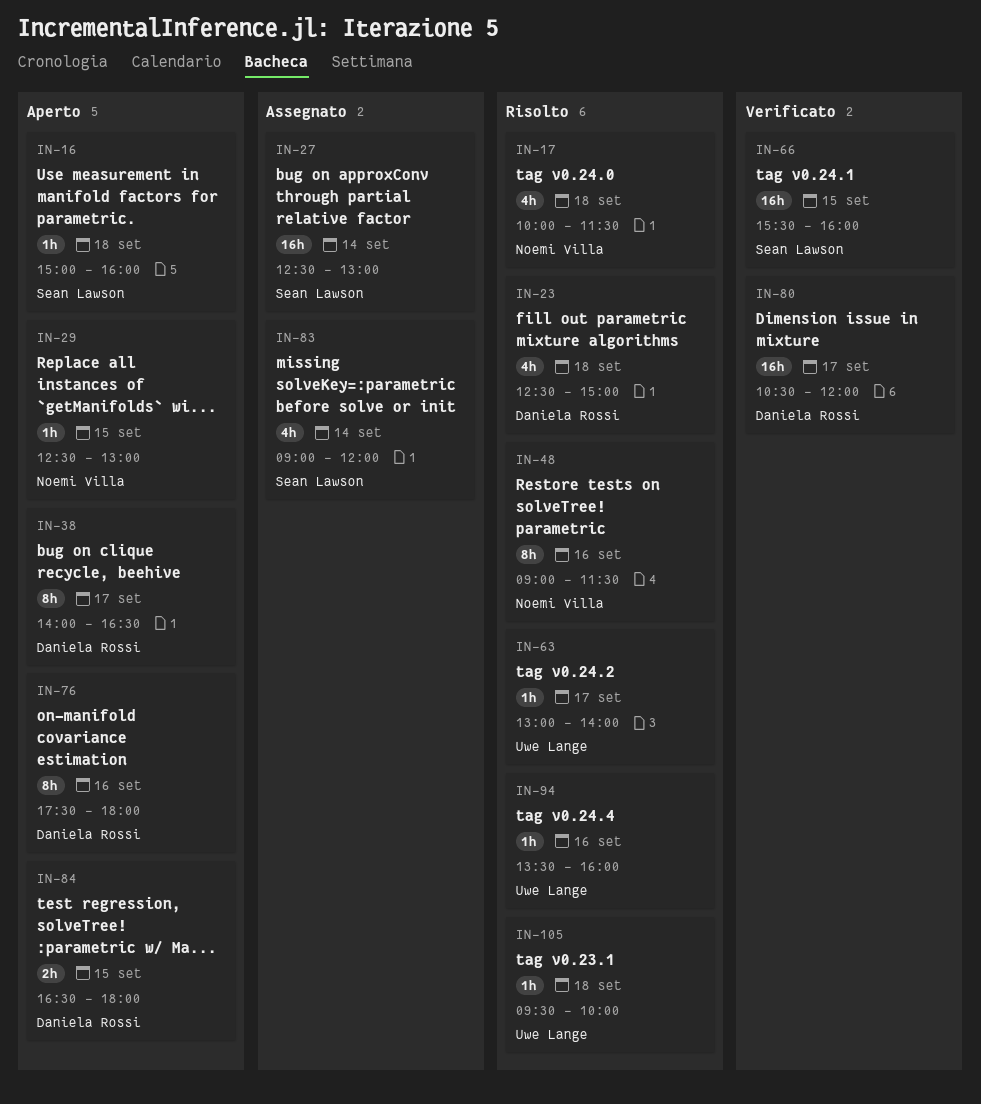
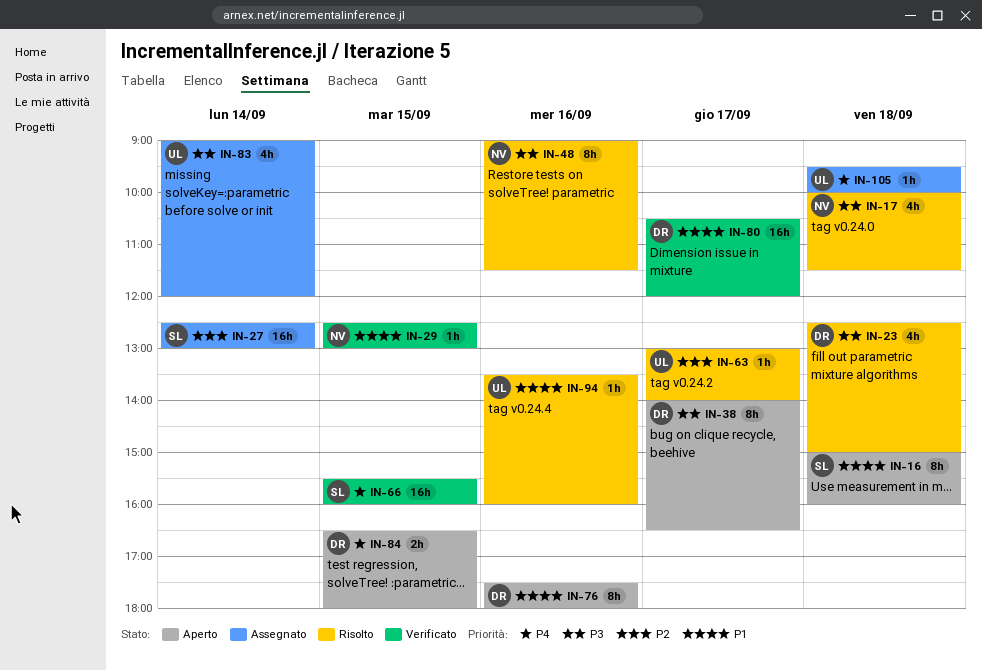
IN-16, estimate: 1h -> 8h
IN-29, status: Aperto -> Verificato
IN-83, owner: Sean Lawson -> Uwe Lange
IN-105, status: Risolto -> Assegnato

